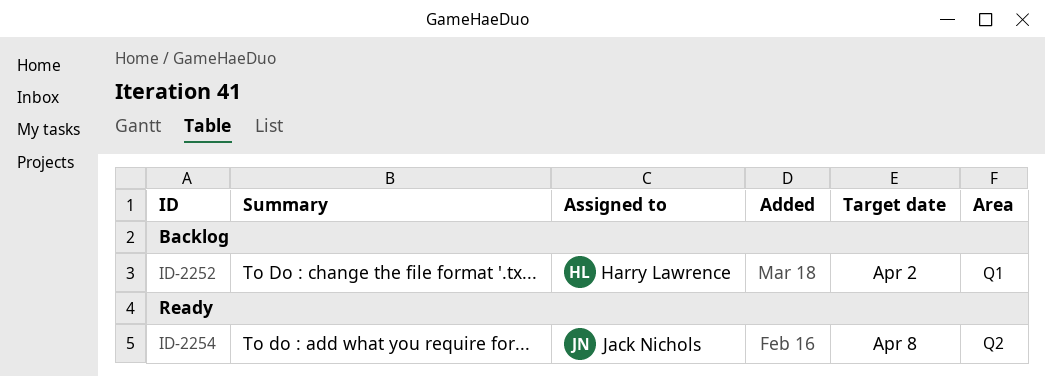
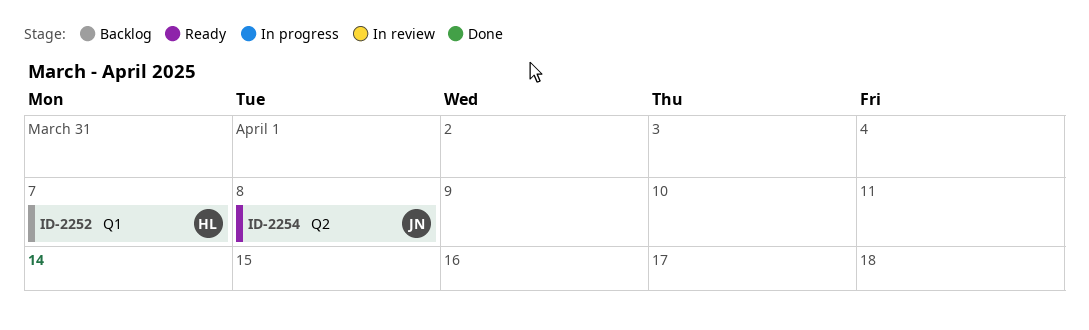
ID-2252, due: Apr 2 -> Apr 7

